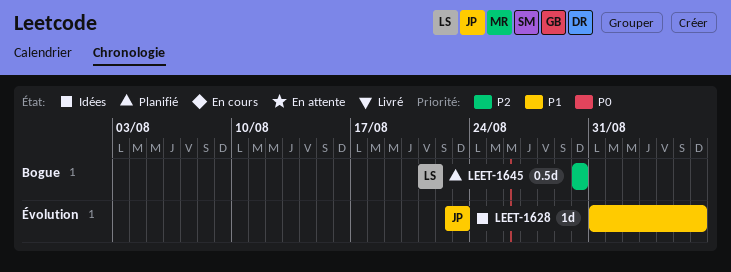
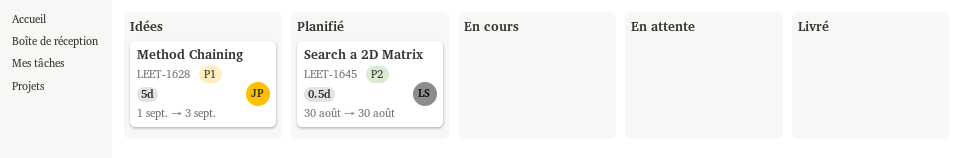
LEET-1628, estimate: 1d -> 5d
LEET-1628, start: Aug 31 -> Sep 1
LEET-1628, due: Sep 6 -> Sep 3

